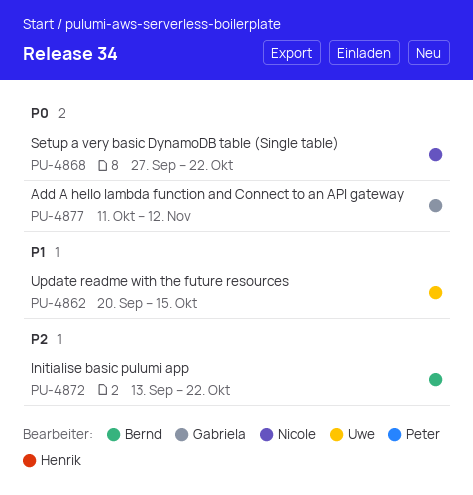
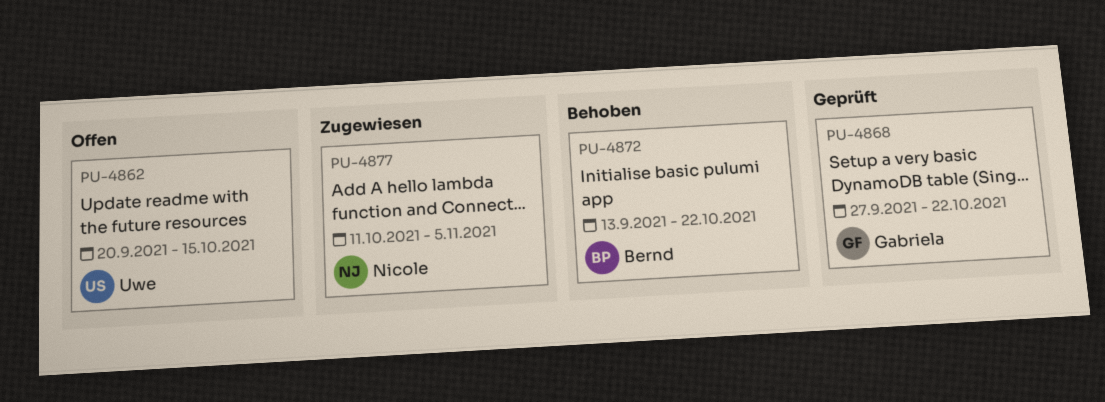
PU-4868, owner: Nicole -> Gabriela
PU-4877, owner: Gabriela -> Nicole
PU-4877, due: Nov 12 -> Nov 5

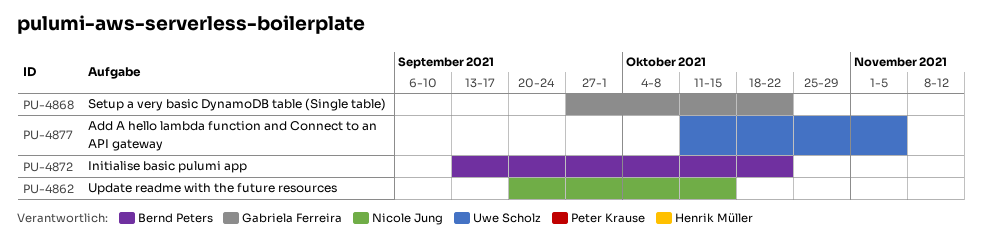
PU-4862, owner: Uwe Scholz -> Nicole Jung
PU-4877, owner: Nicole Jung -> Uwe Scholz

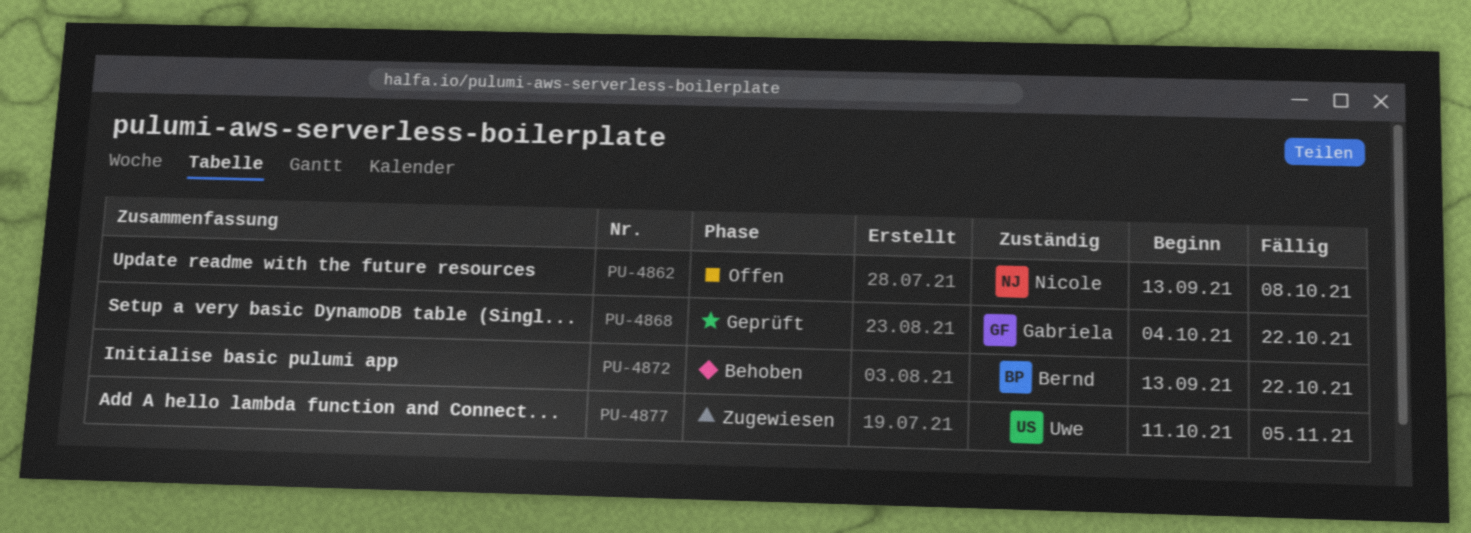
PU-4862, start: Sep 20 -> Sep 13
PU-4862, due: Oct 15 -> Oct 8
PU-4868, start: Sep 27 -> Oct 4

